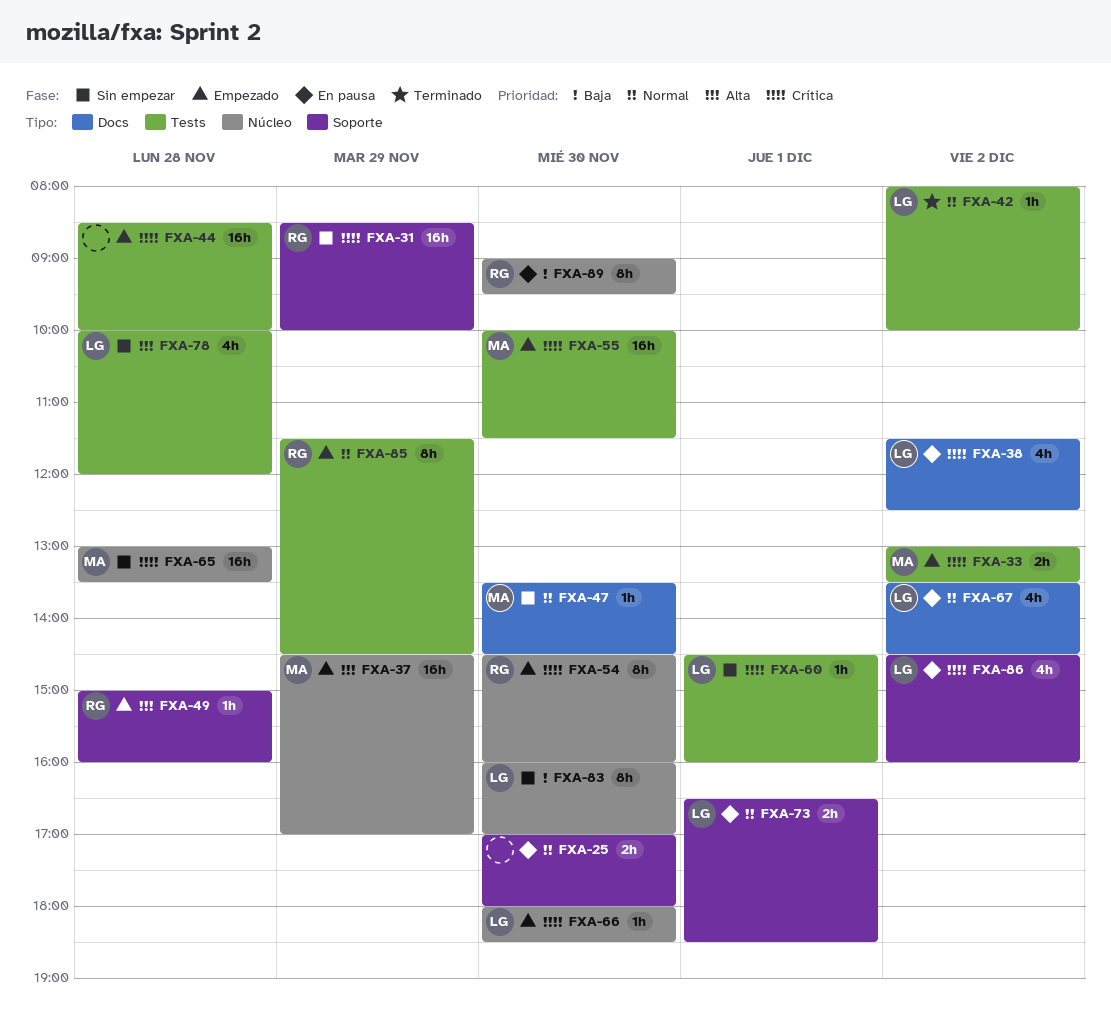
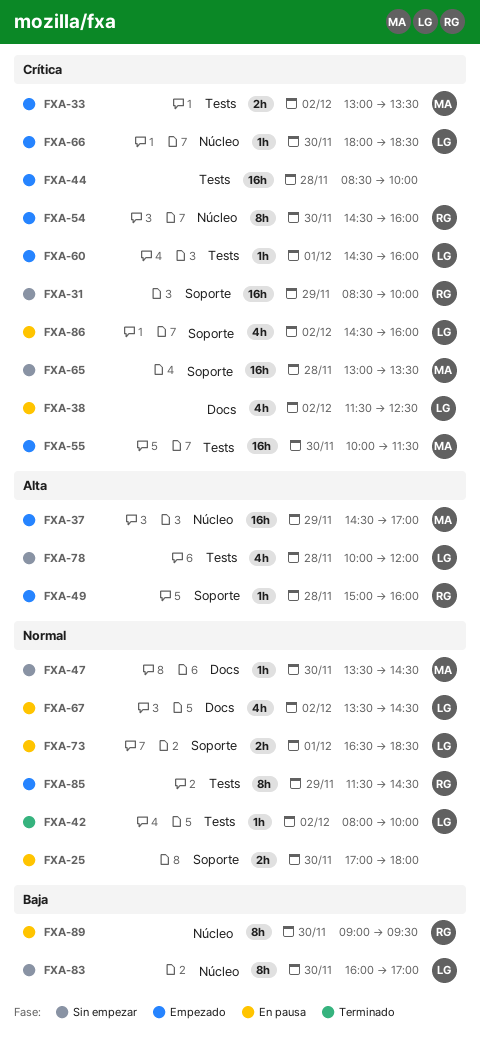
FXA-60, status: Sin empezar -> Empezado
FXA-65, label: Núcleo -> Soporte

